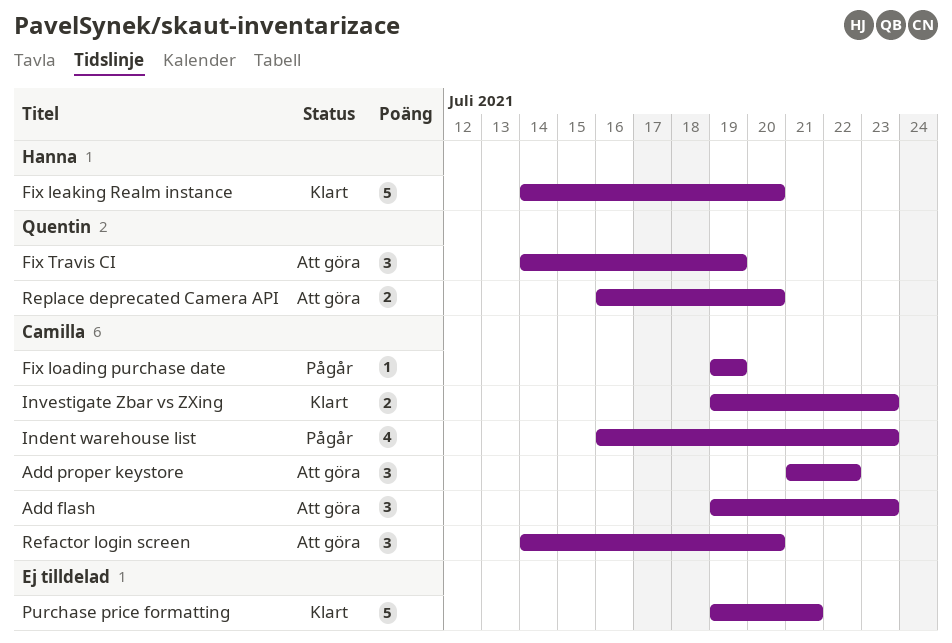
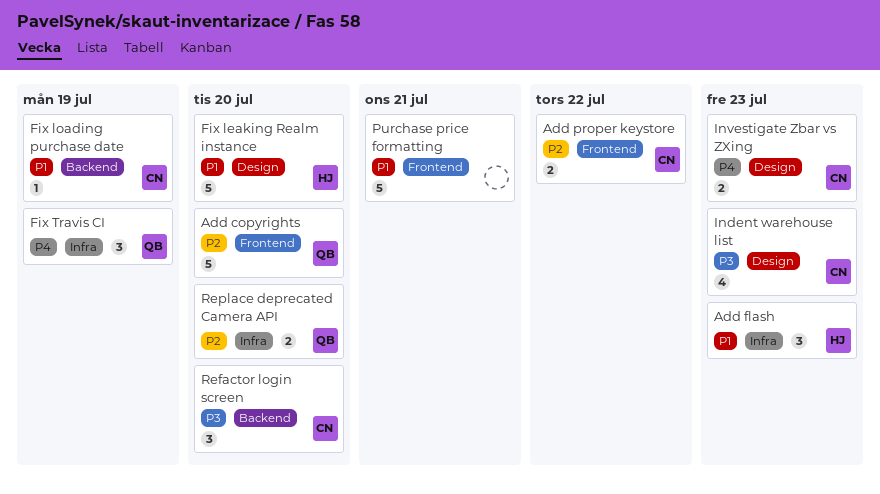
Add copyrights: none -> present
Add flash, owner: Camilla -> Hanna
Add proper keystore, estimate: 3 -> 2

